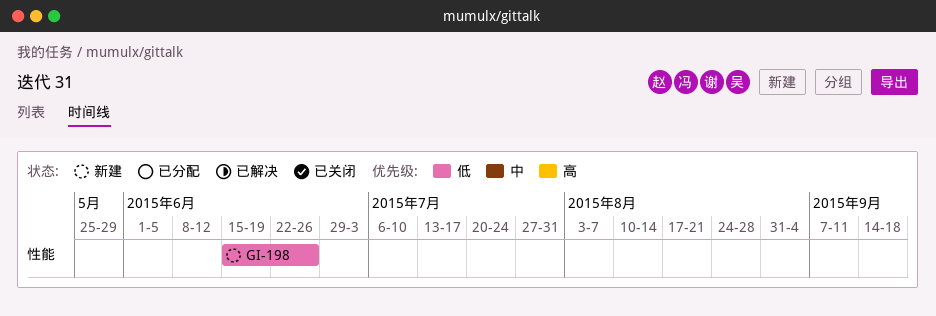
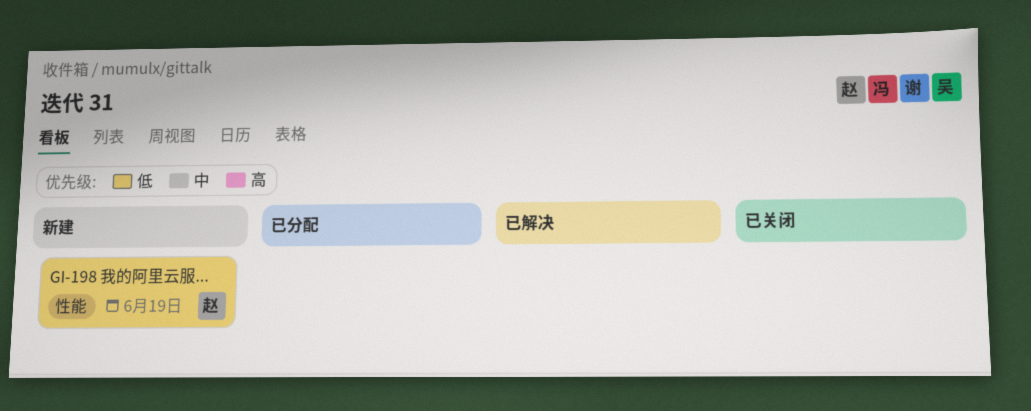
GI-198, due: Jun 26 -> Jun 19

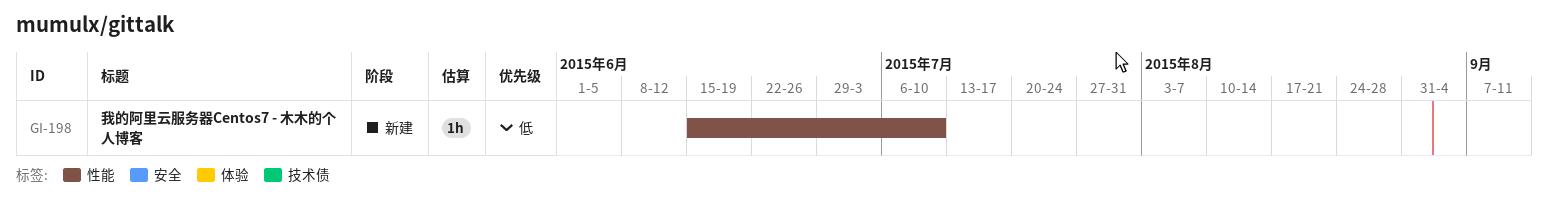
GI-198, due: Jun 19 -> Jul 10

